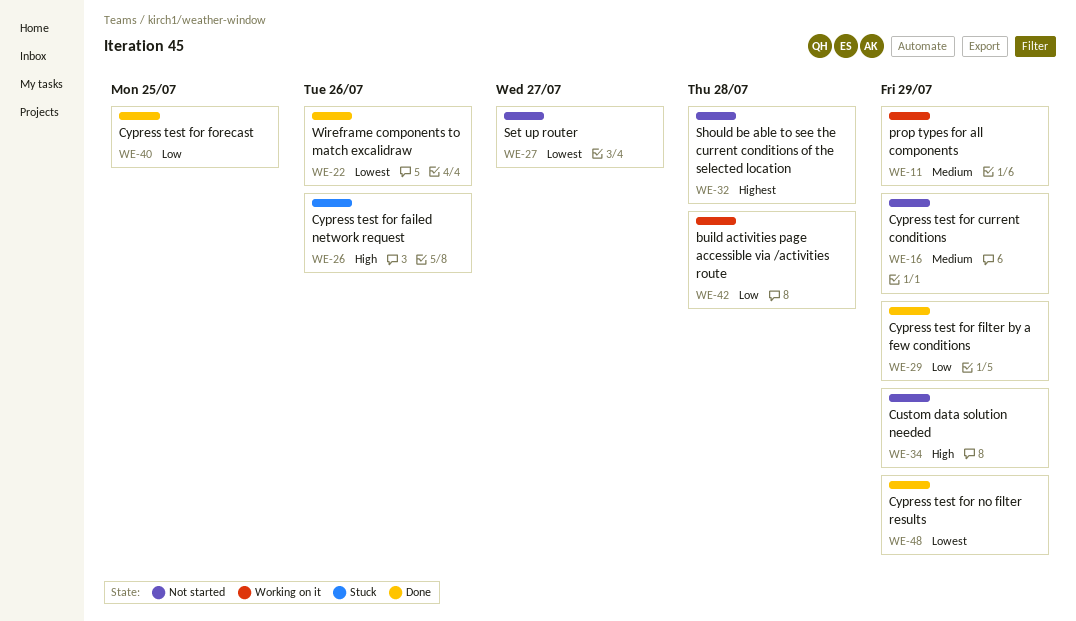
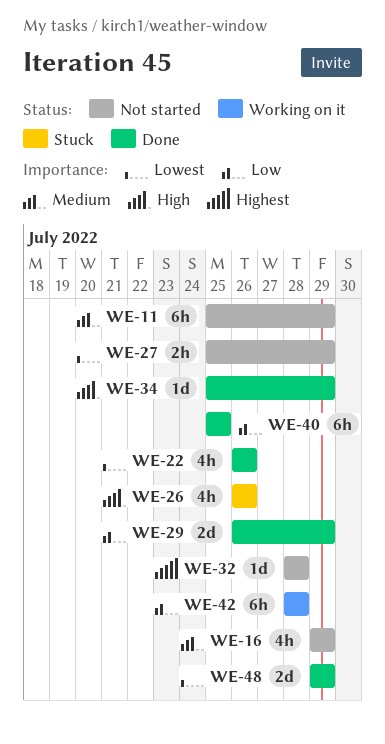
WE-11, status: Working on it -> Not started
WE-27, due: Jul 27 -> Jul 29
WE-34, status: Not started -> Done

